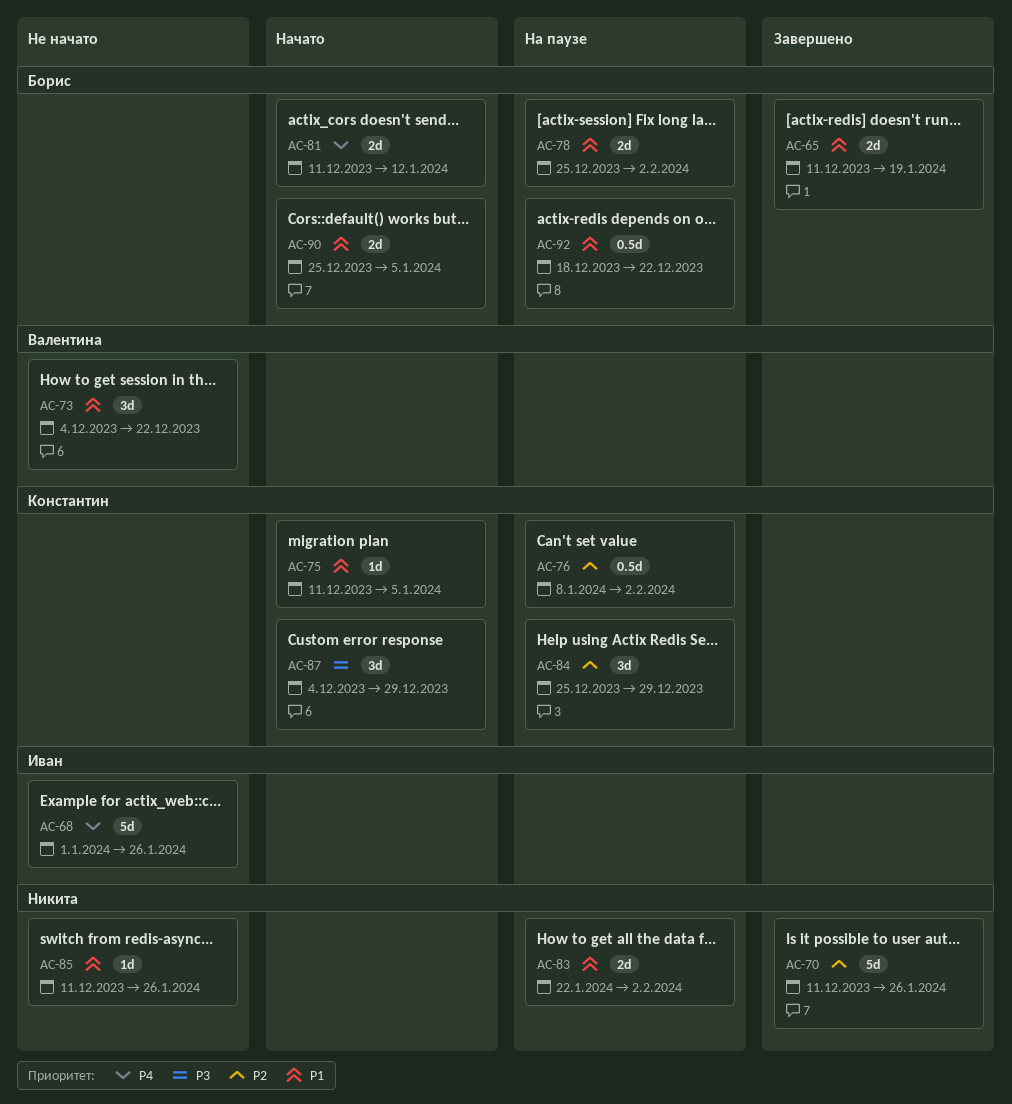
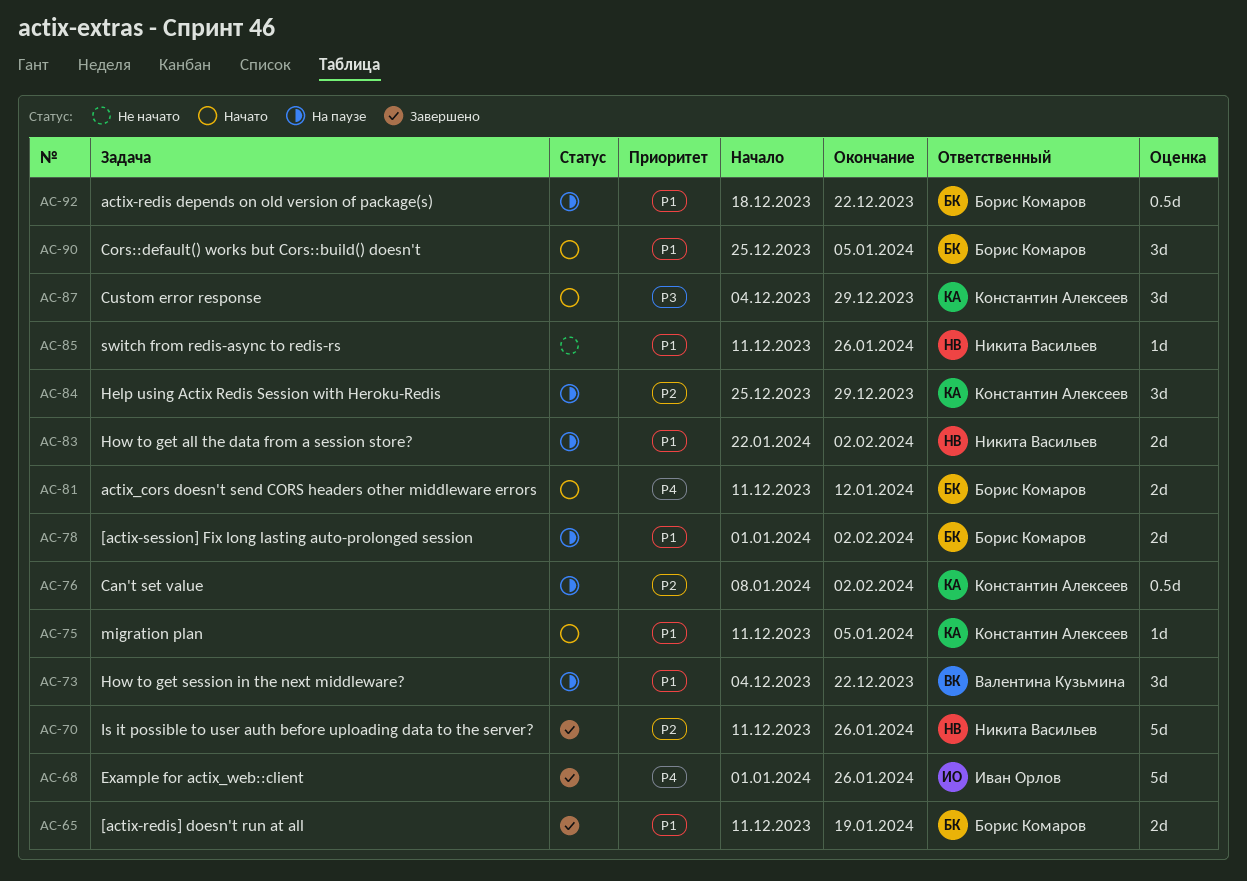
AC-68, status: Не начато -> Завершено
AC-73, status: Не начато -> На паузе
AC-78, start: Dec 25 -> Jan 1
AC-90, estimate: 2d -> 3d

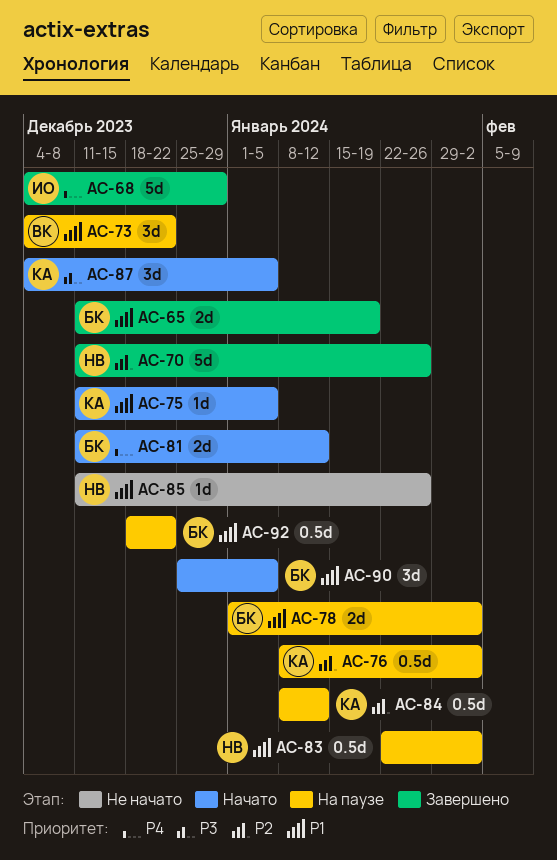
AC-68, start: Jan 1 -> Dec 4
AC-68, due: Jan 26 -> Dec 29
AC-83, estimate: 2d -> 0.5d
AC-84, estimate: 3d -> 0.5d
AC-84, start: Dec 25 -> Jan 8
AC-84, due: Dec 29 -> Jan 12
AC-87, due: Dec 29 -> Jan 5

